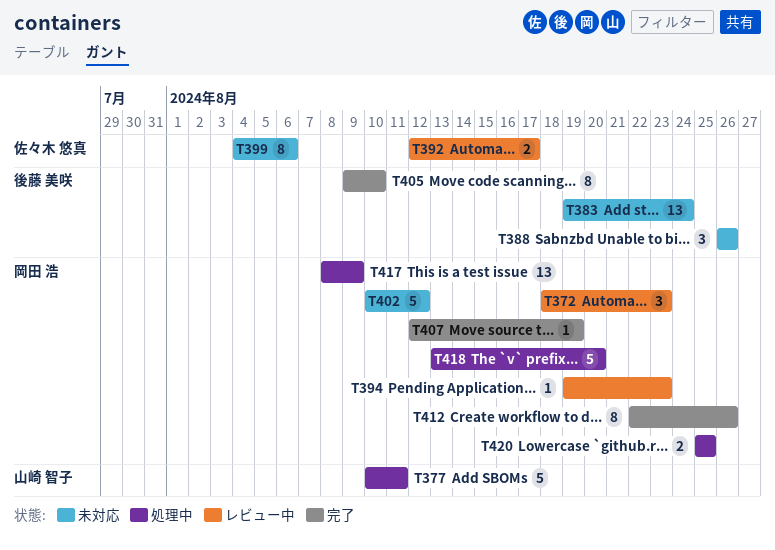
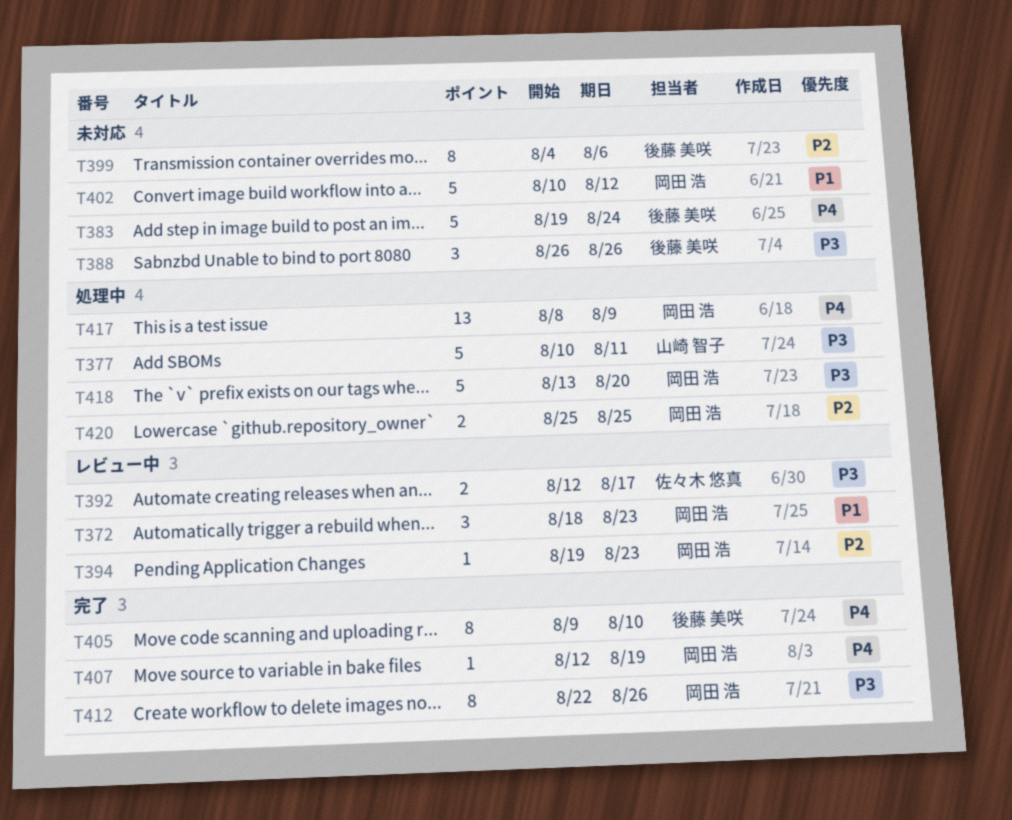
T383, estimate: 13 -> 5
T399, owner: 佐々木 悠真 -> 後藤 美咲

